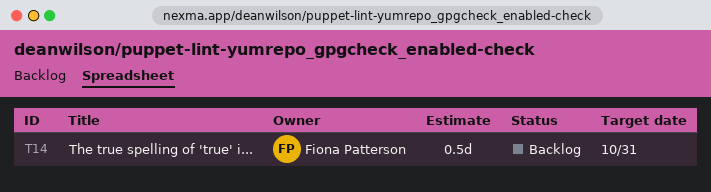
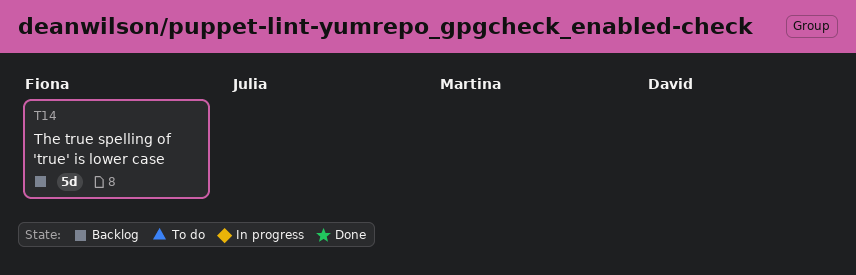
T14, estimate: 0.5d -> 5d

